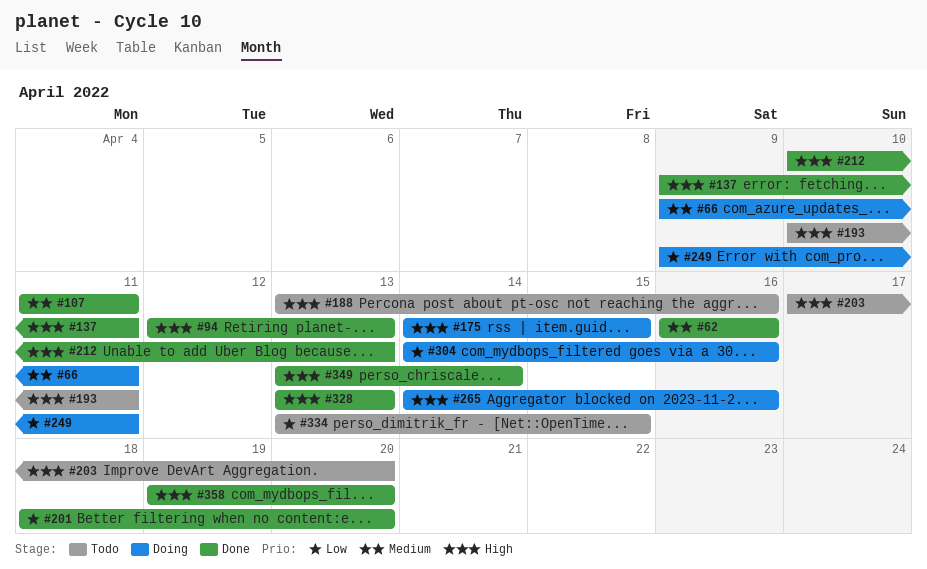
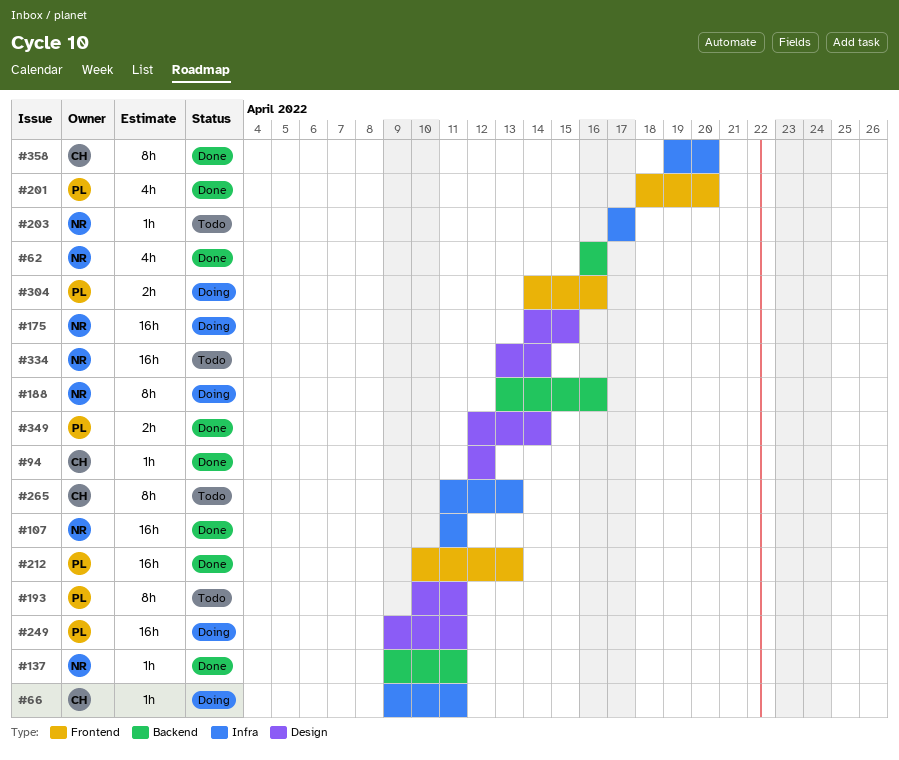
#94, due: Apr 13 -> Apr 12
#188, status: Todo -> Doing
#203, due: Apr 20 -> Apr 17
#265, status: Doing -> Todo
#265, start: Apr 14 -> Apr 11
#265, due: Apr 16 -> Apr 13
#328: present -> none
#334, due: Apr 15 -> Apr 14
#349, start: Apr 13 -> Apr 12

